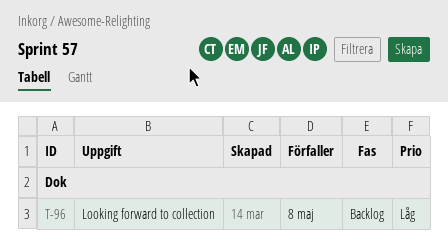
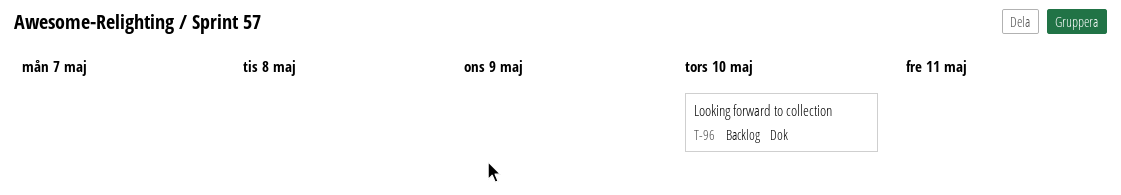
T-96, due: May 8 -> May 10

